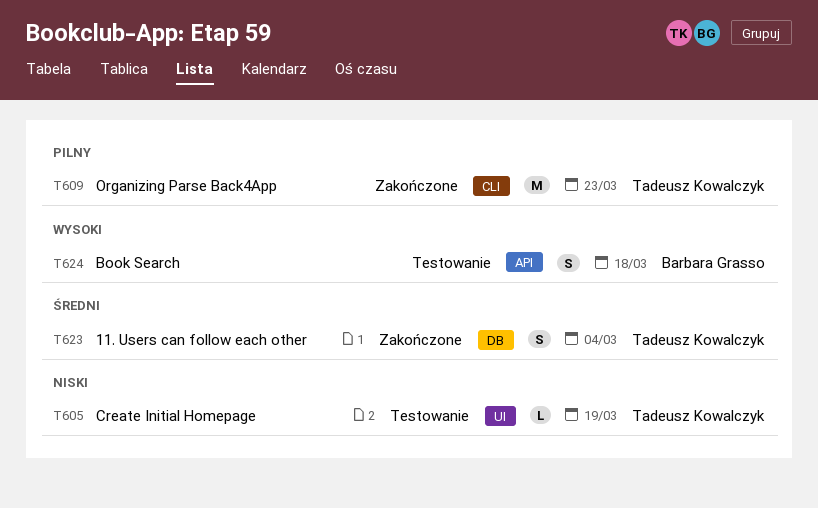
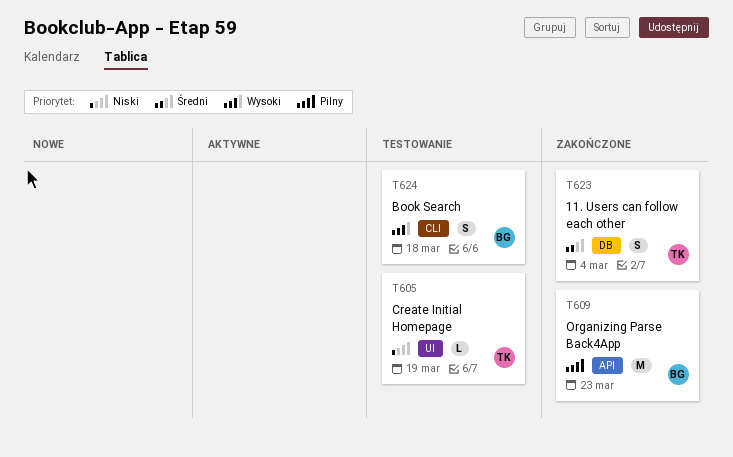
T609, owner: Tadeusz Kowalczyk -> Barbara Grasso
T609, label: CLI -> API
T624, label: API -> CLI

